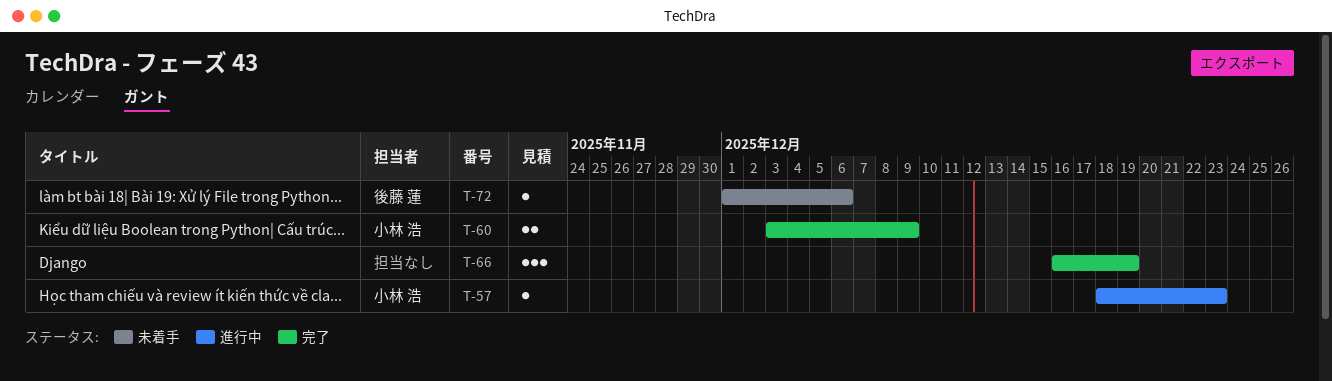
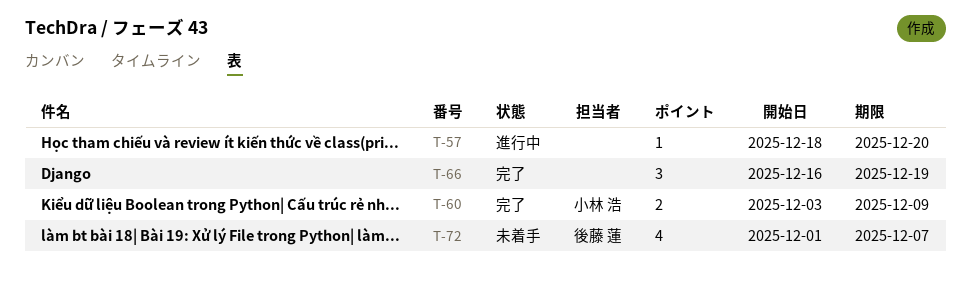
T-57, owner: 小林 浩 -> none
T-57, due: Dec 23 -> Dec 20
T-72, estimate: 1 -> 4
T-72, due: Dec 6 -> Dec 7

